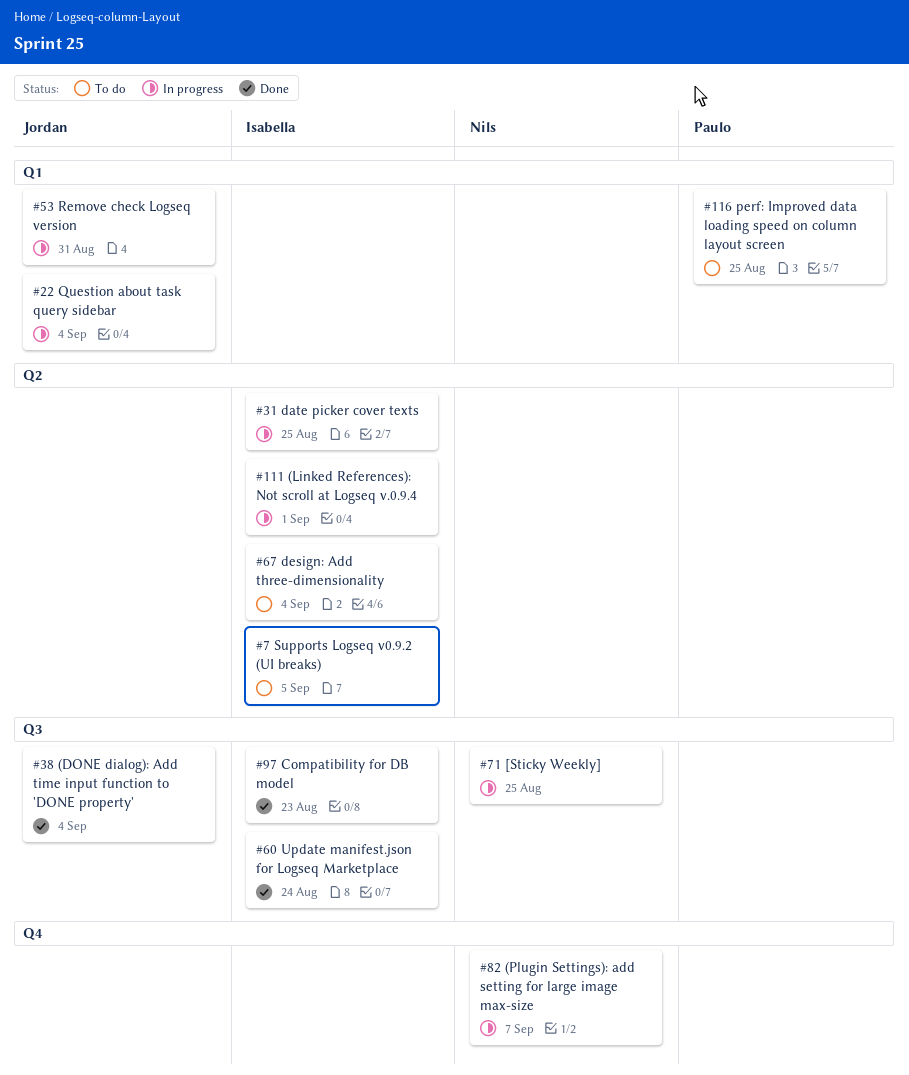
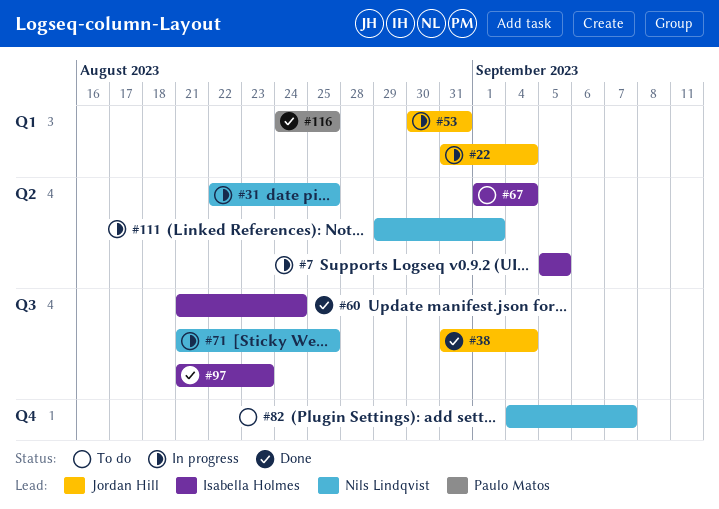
#7, status: To do -> In progress
#31, owner: Isabella Holmes -> Nils Lindqvist
#82, status: In progress -> To do
#111, owner: Isabella Holmes -> Nils Lindqvist
#116, status: To do -> Done

